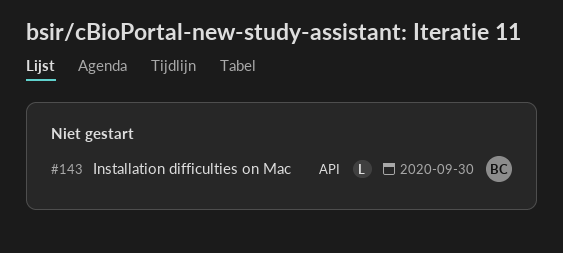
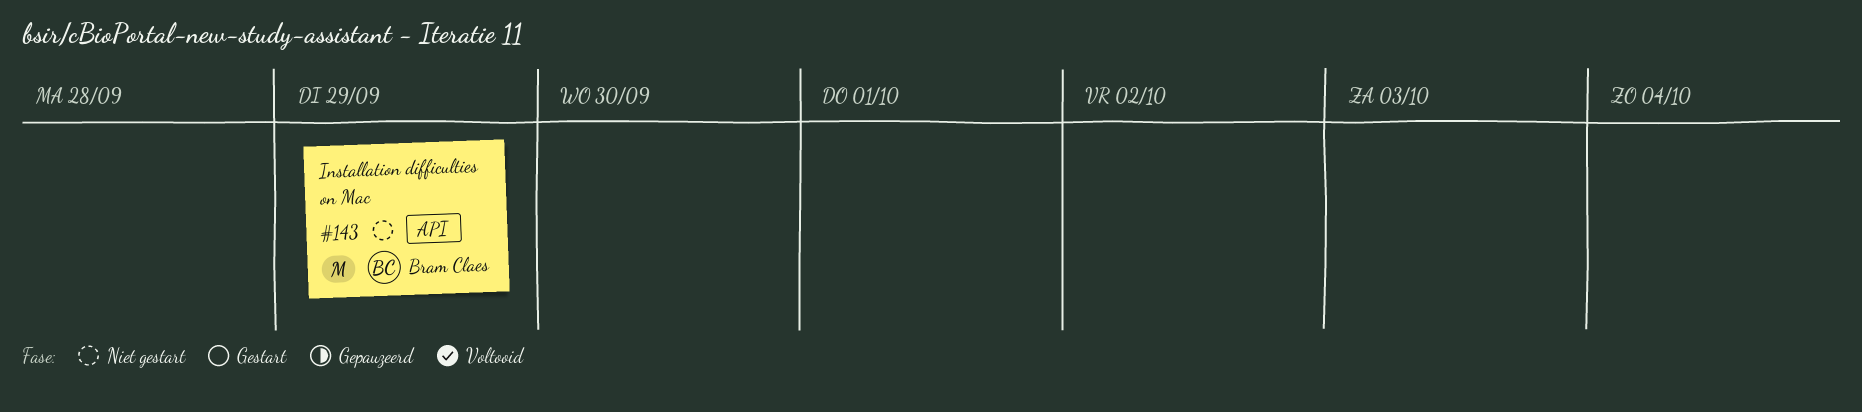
#143, estimate: L -> M
#143, due: Sep 30 -> Sep 29

